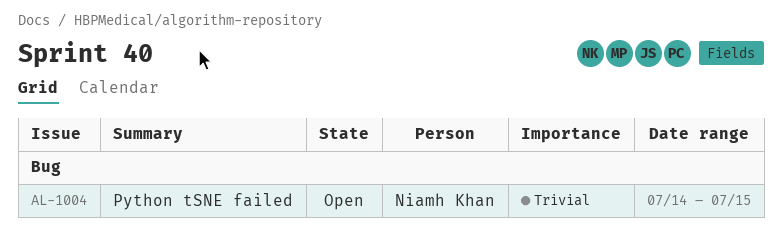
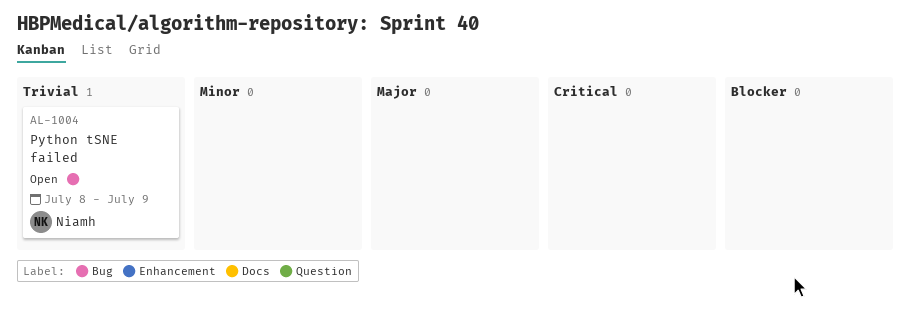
AL-1004, start: Jul 14 -> Jul 8
AL-1004, due: Jul 15 -> Jul 9

